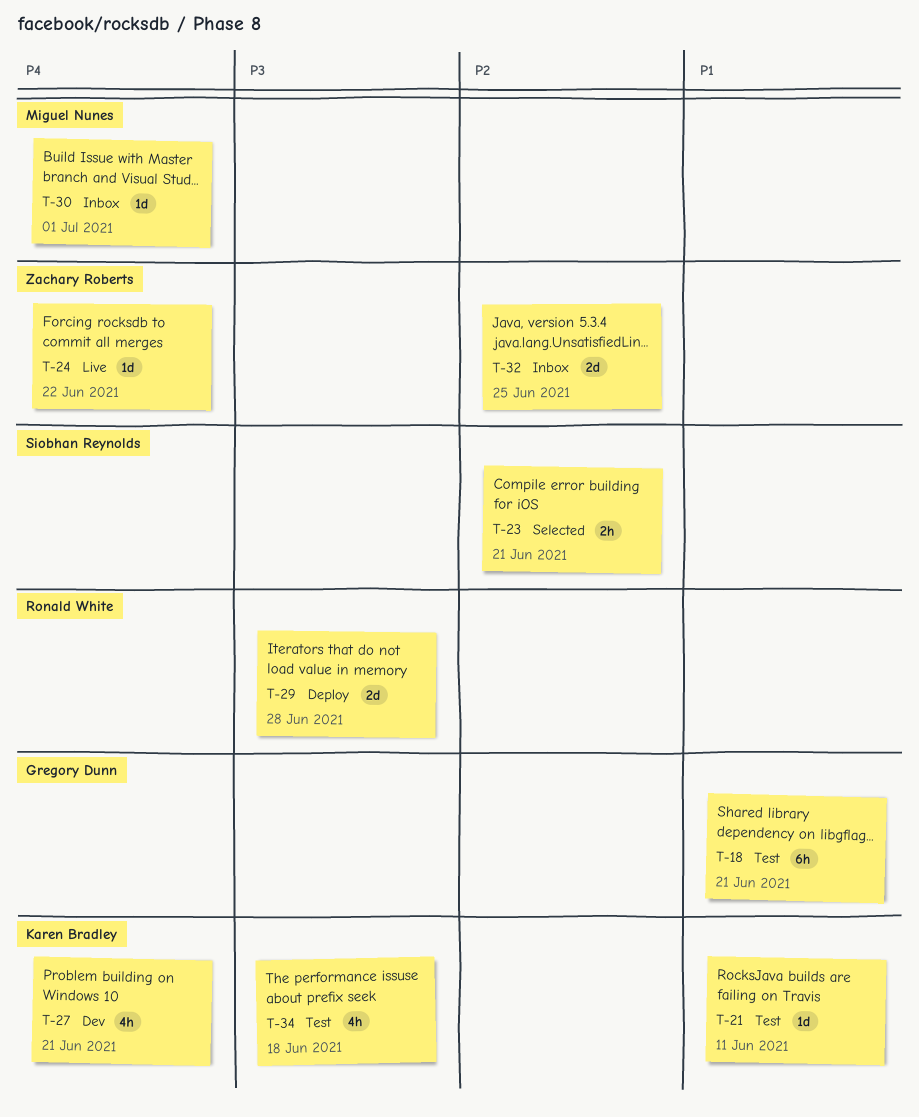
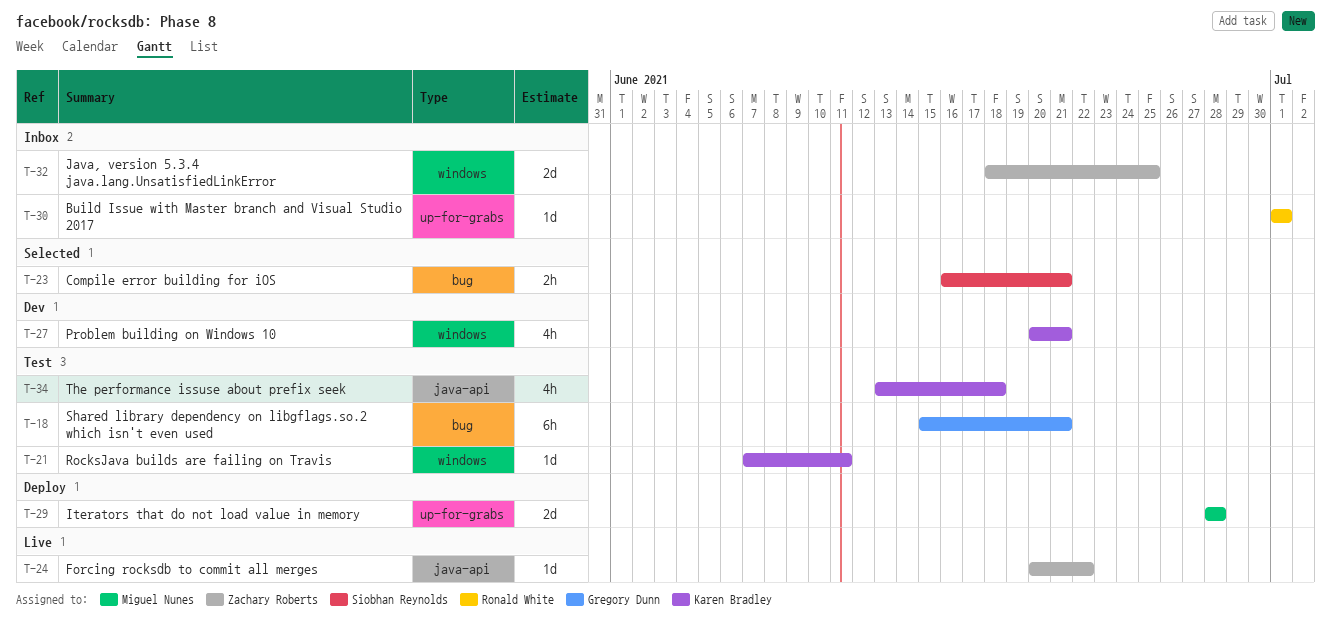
T-29, owner: Ronald White -> Miguel Nunes
T-30, owner: Miguel Nunes -> Ronald White

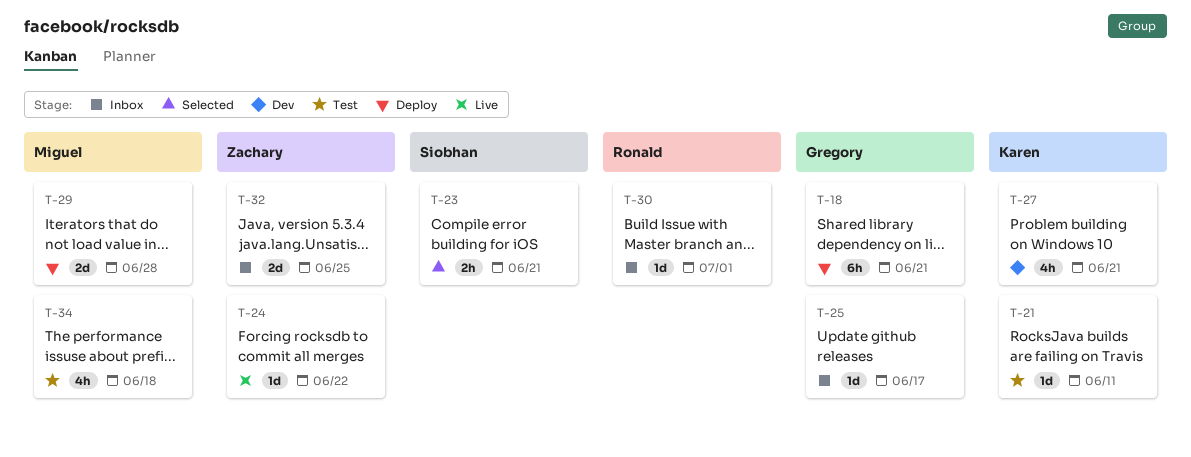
T-18, status: Test -> Deploy
T-25: none -> present
T-34, owner: Karen Bradley -> Miguel Nunes

